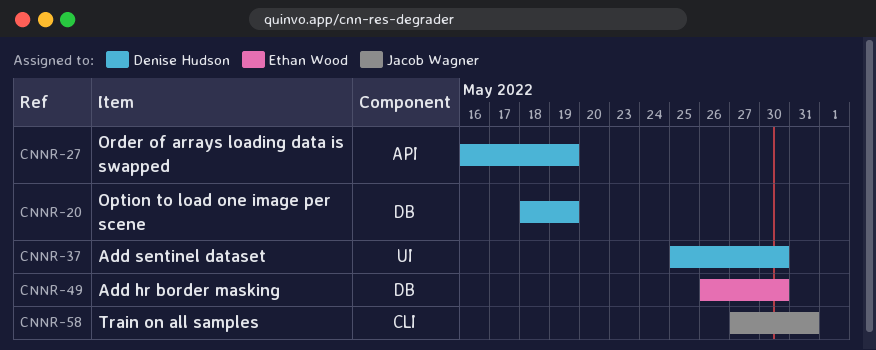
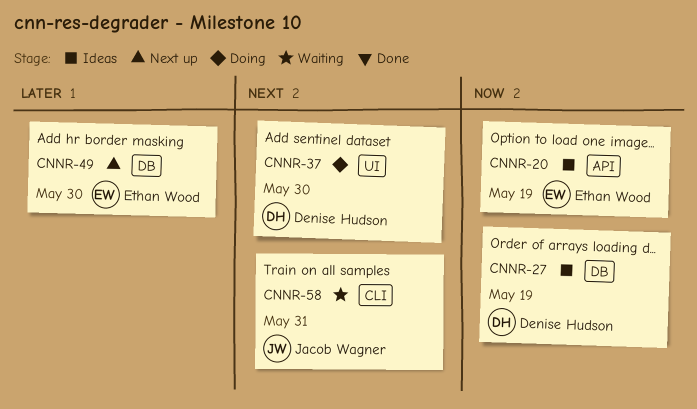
CNNR-20, owner: Denise Hudson -> Ethan Wood
CNNR-20, label: DB -> API
CNNR-27, label: API -> DB

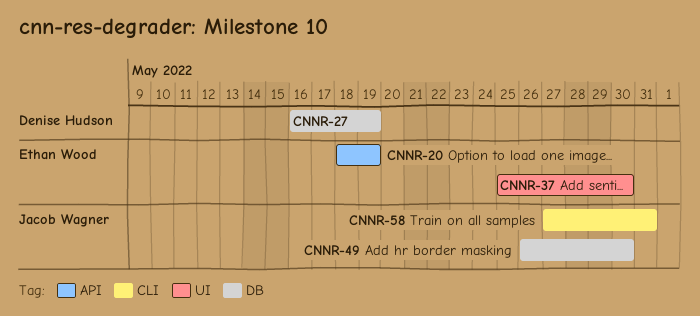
CNNR-37, owner: Denise Hudson -> Ethan Wood
CNNR-49, owner: Ethan Wood -> Jacob Wagner

